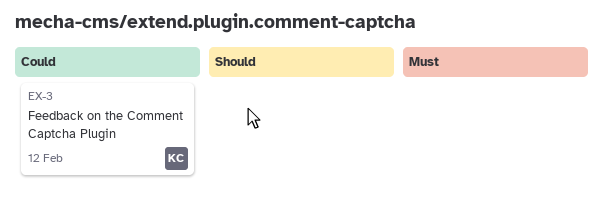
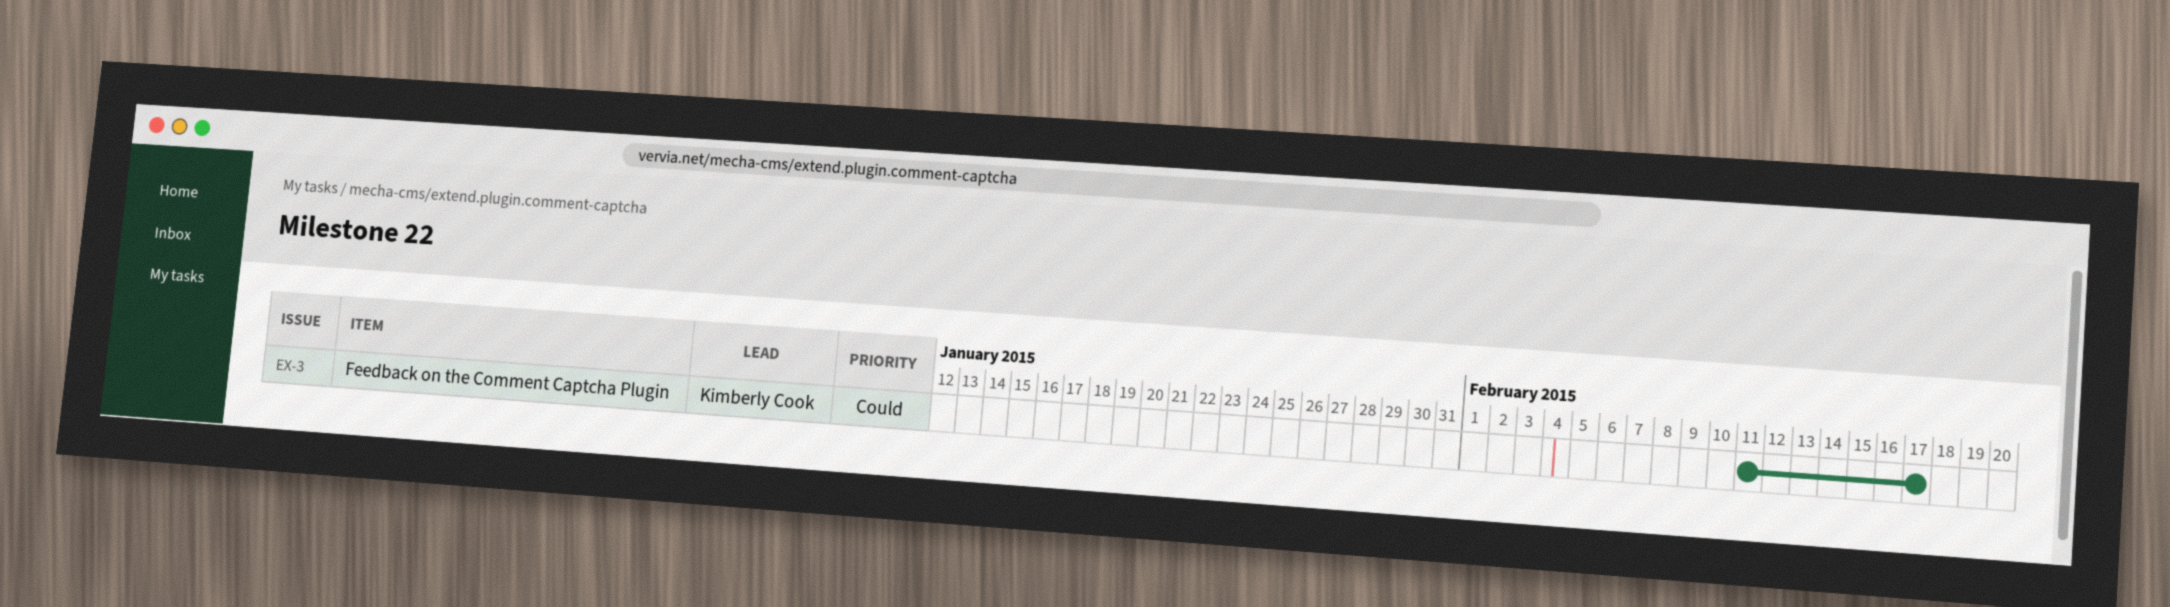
EX-3, due: Feb 12 -> Feb 17

